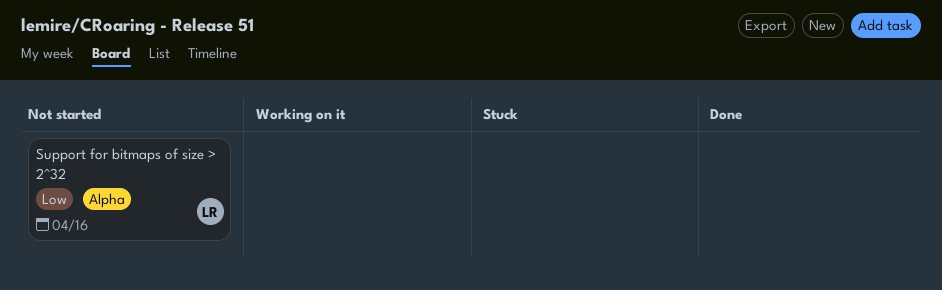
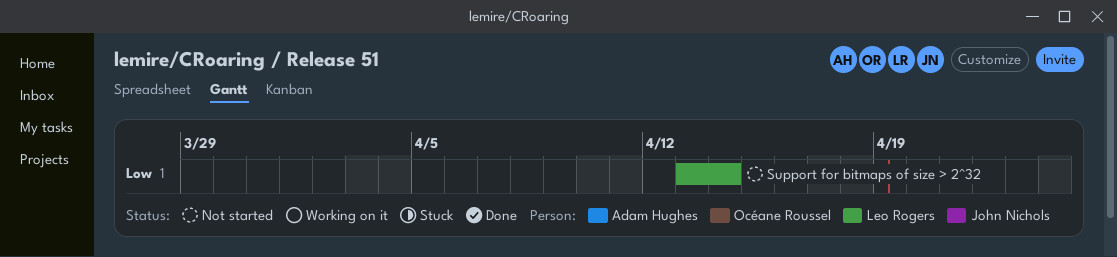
Support for bitmaps of size > 2^32, due: Apr 16 -> Apr 14

